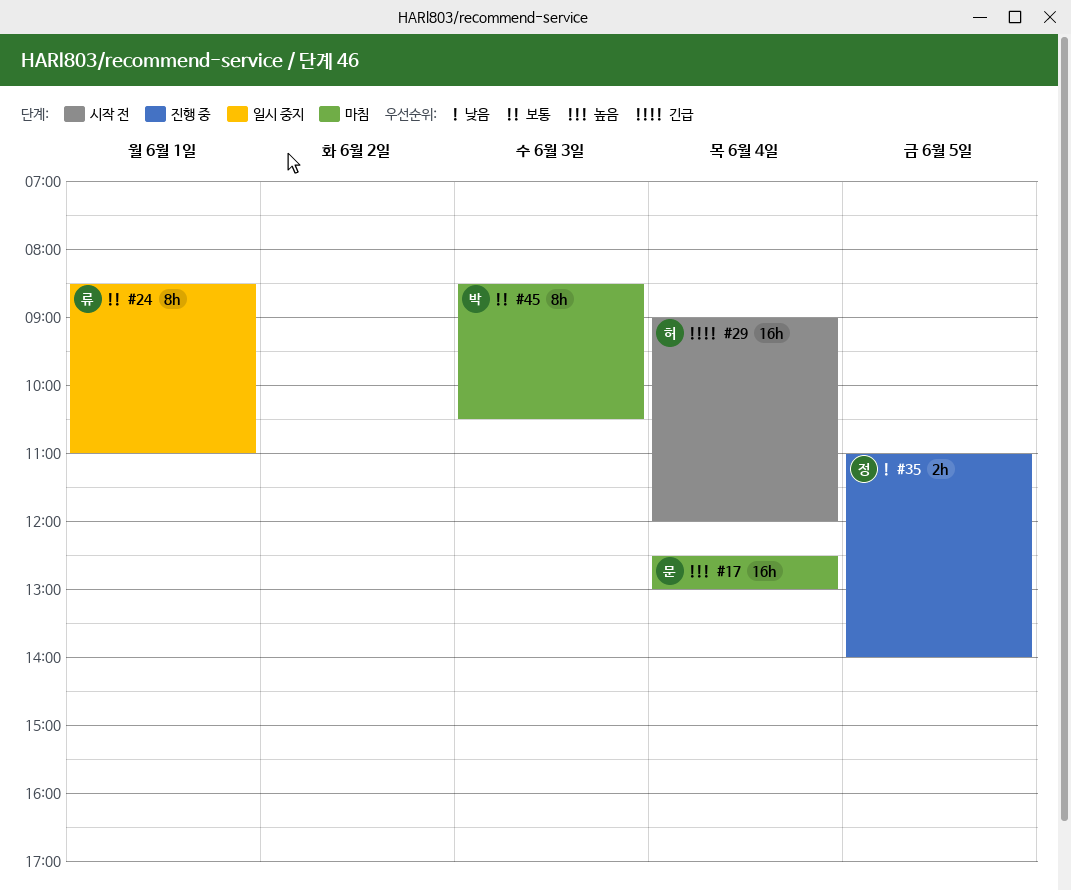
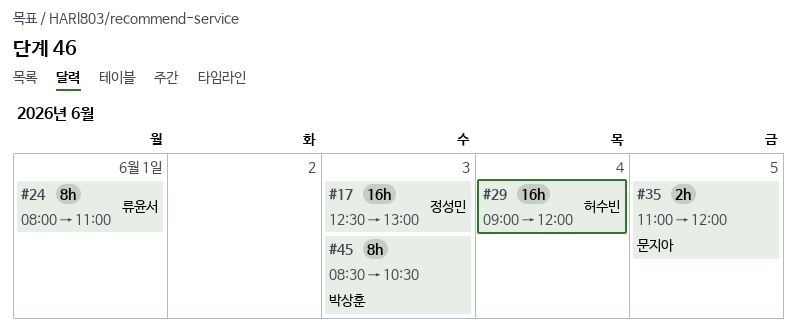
#17, owner: 문지아 -> 정성민
#17, day: Jun 4 -> Jun 3
#24, begins: 08:30 -> 08:00
#35, owner: 정성민 -> 문지아
#35, ends: 14:00 -> 12:00

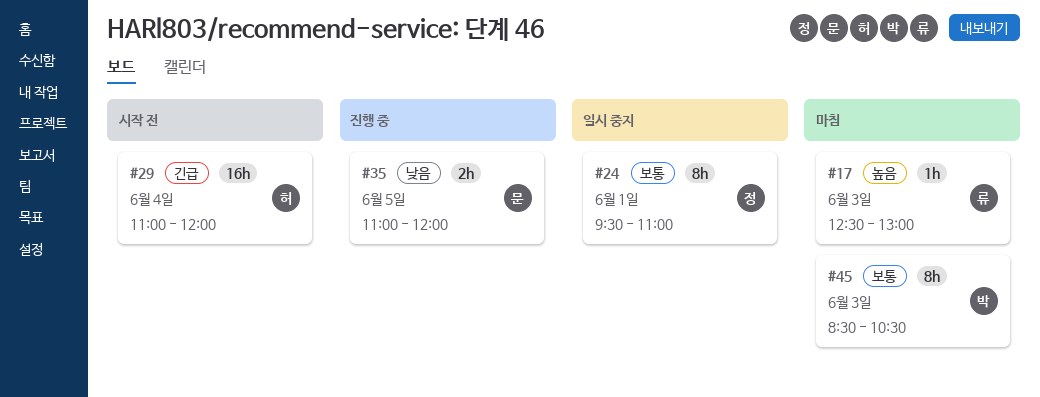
#17, owner: 정성민 -> 류윤서
#17, estimate: 16h -> 1h
#24, owner: 류윤서 -> 정성민
#24, begins: 08:00 -> 09:30
#29, begins: 09:00 -> 11:00

